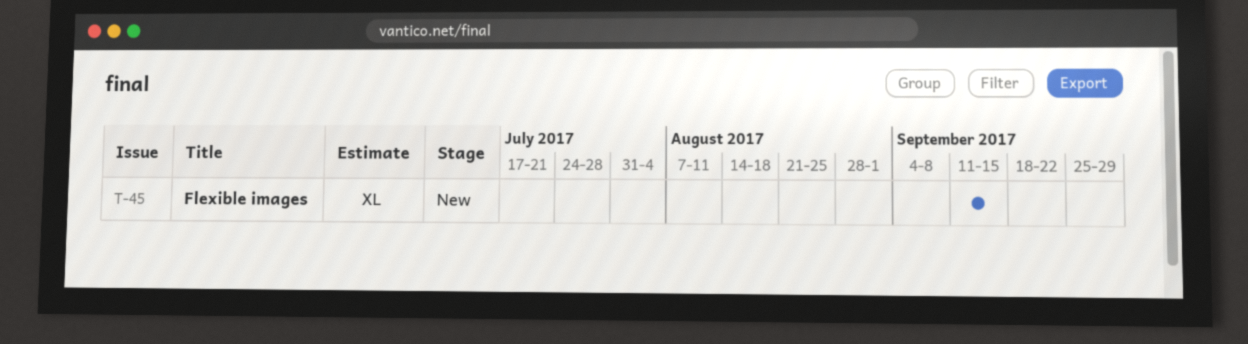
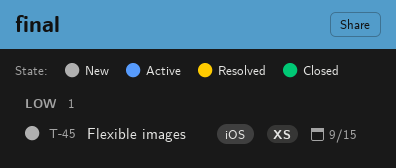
T-45, estimate: XL -> XS

